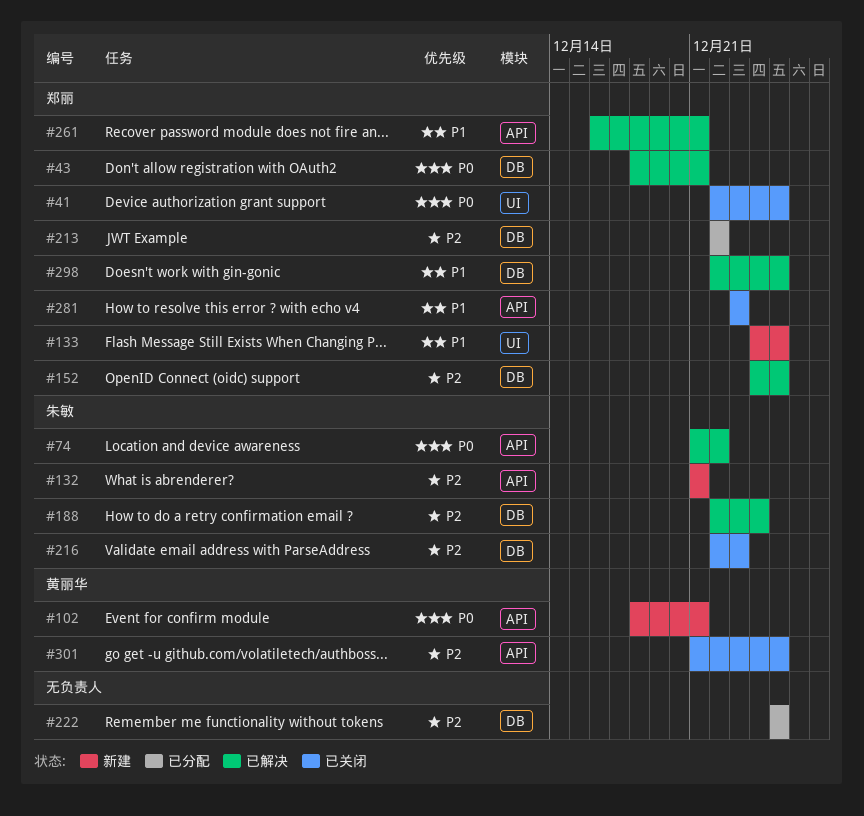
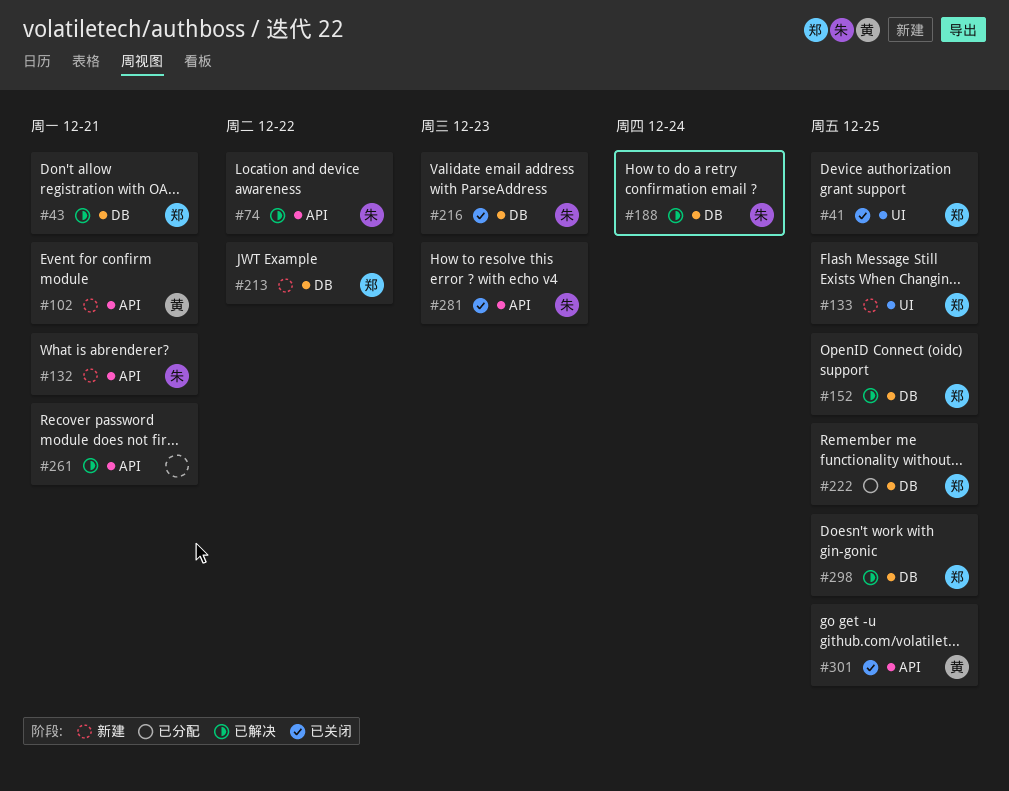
#213, status: 已分配 -> 新建
#222, owner: none -> 郑丽
#261, owner: 郑丽 -> none
#281, owner: 郑丽 -> 朱敏

